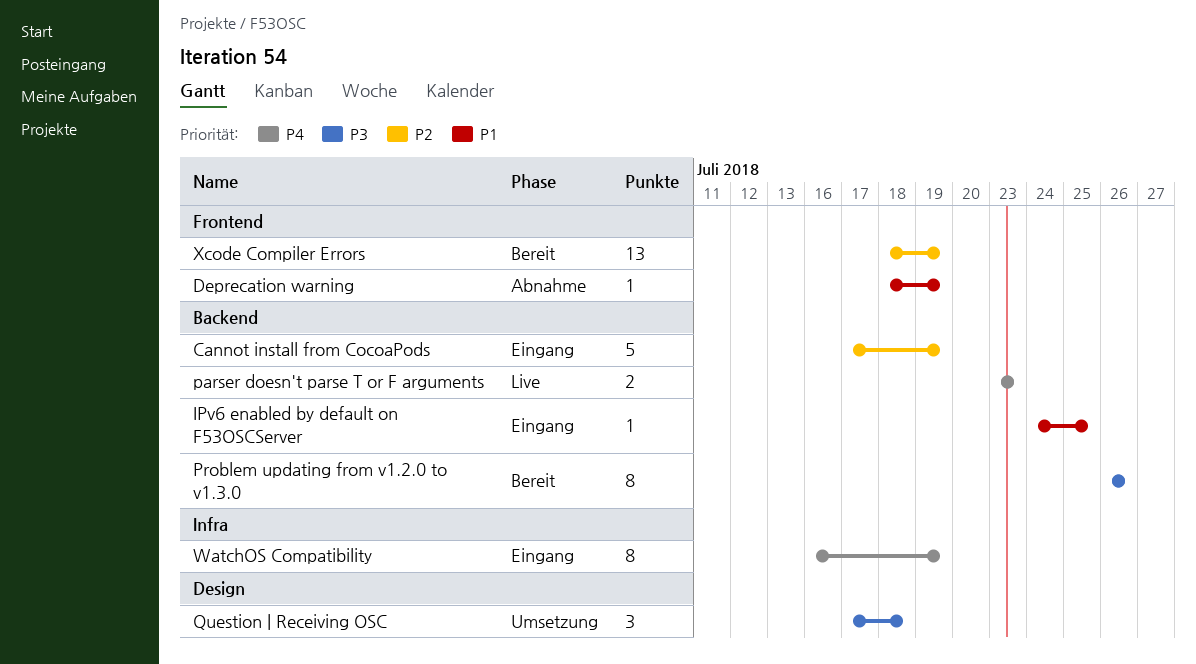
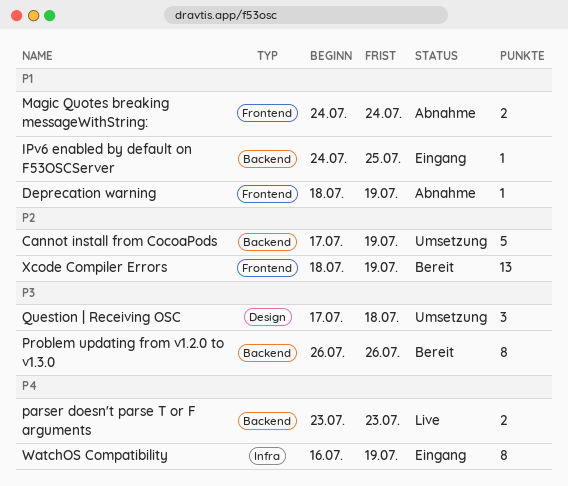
Cannot install from CocoaPods, status: Eingang -> Umsetzung
Magic Quotes breaking messageWithString:: none -> present

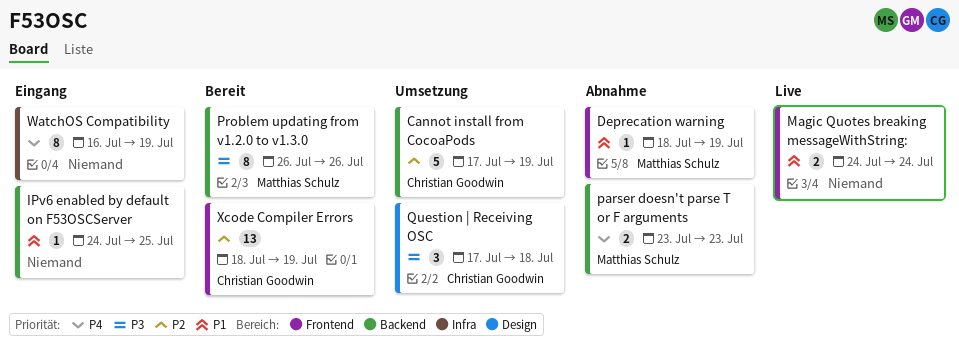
Magic Quotes breaking messageWithString:, status: Abnahme -> Live
parser doesn't parse T or F arguments, status: Live -> Abnahme

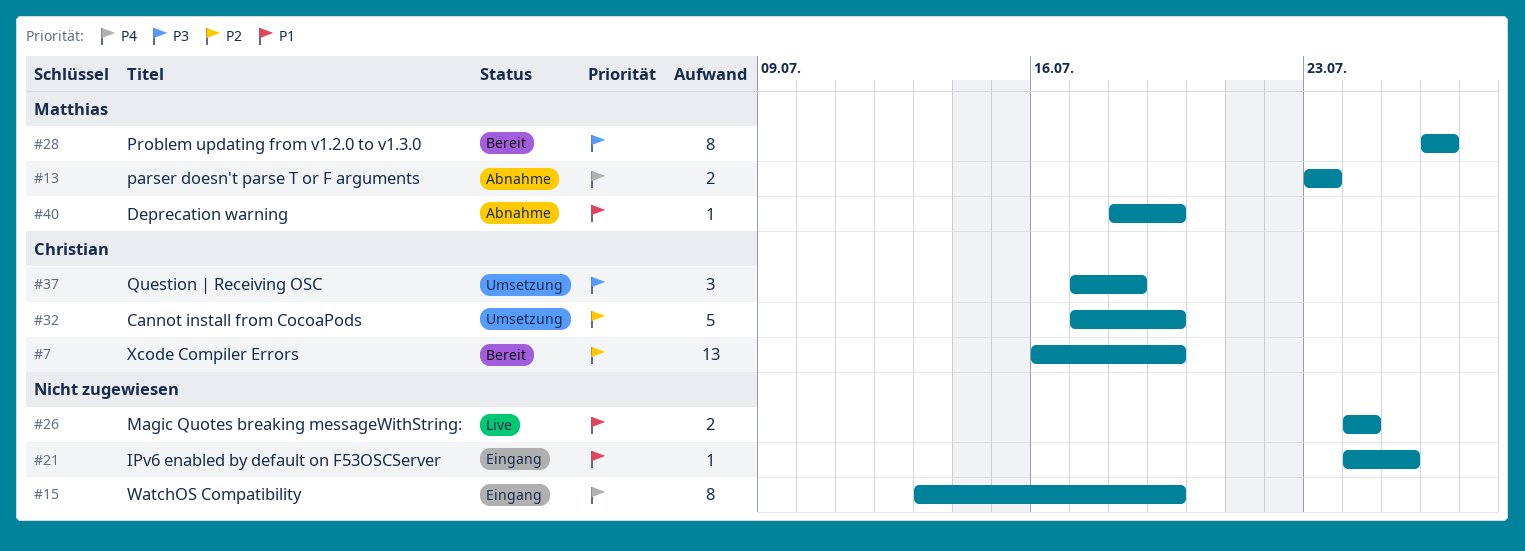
WatchOS Compatibility, start: Jul 16 -> Jul 13
Xcode Compiler Errors, start: Jul 18 -> Jul 16

